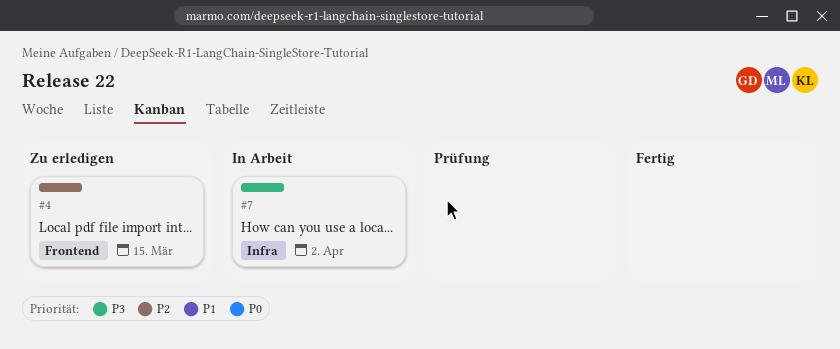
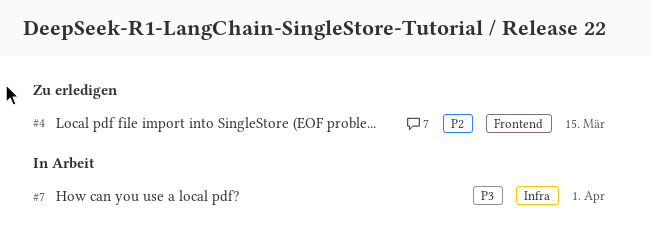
#7, due: Apr 2 -> Apr 1

